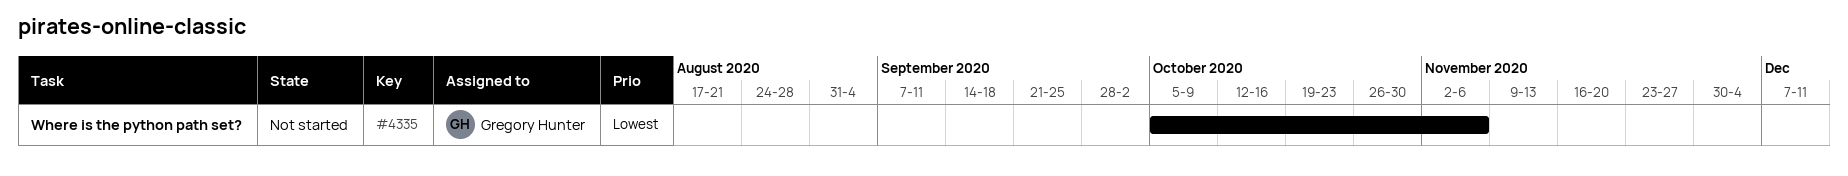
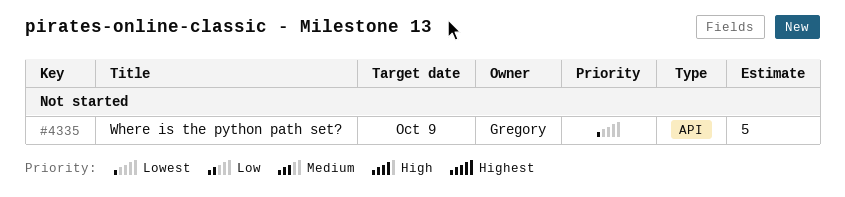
#4335, due: Nov 6 -> Oct 9

